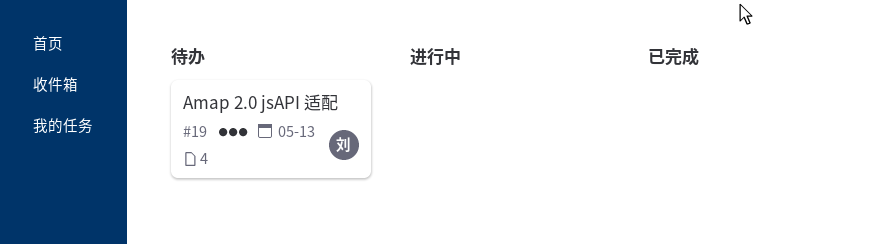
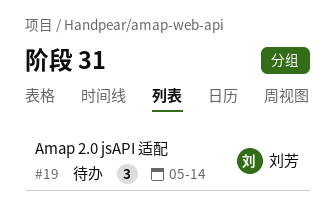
#19, due: May 13 -> May 14

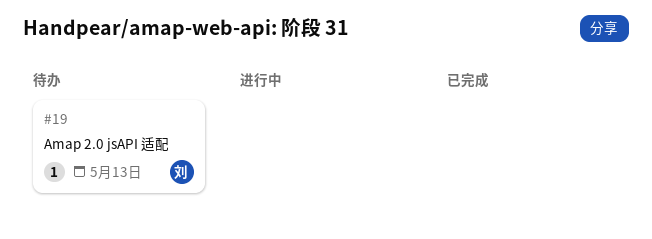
#19, estimate: 3 -> 1
#19, due: May 14 -> May 13

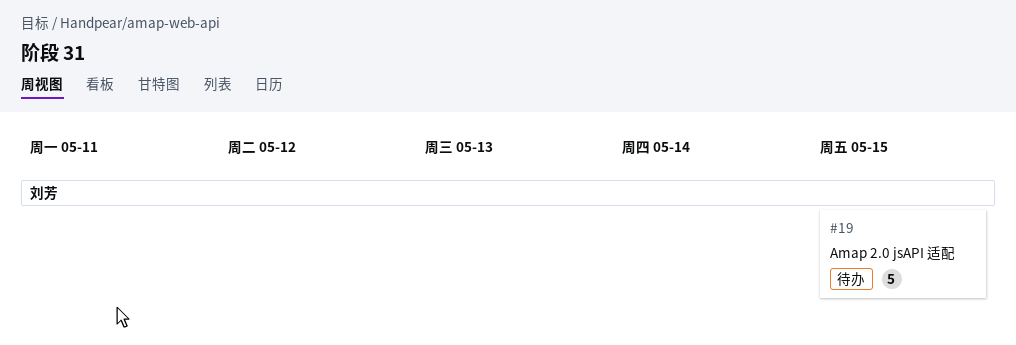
#19, estimate: 1 -> 5
#19, due: May 13 -> May 15

